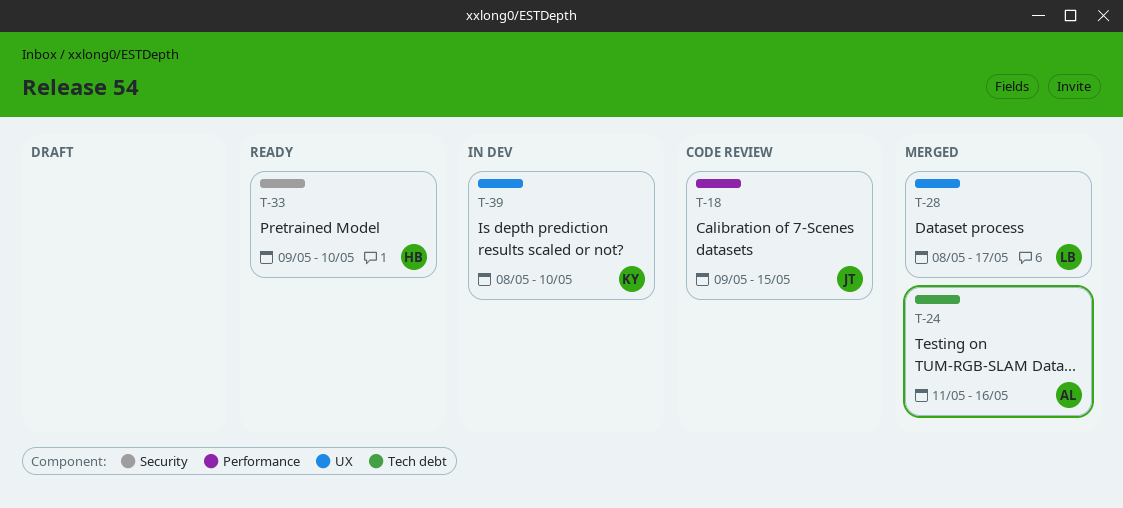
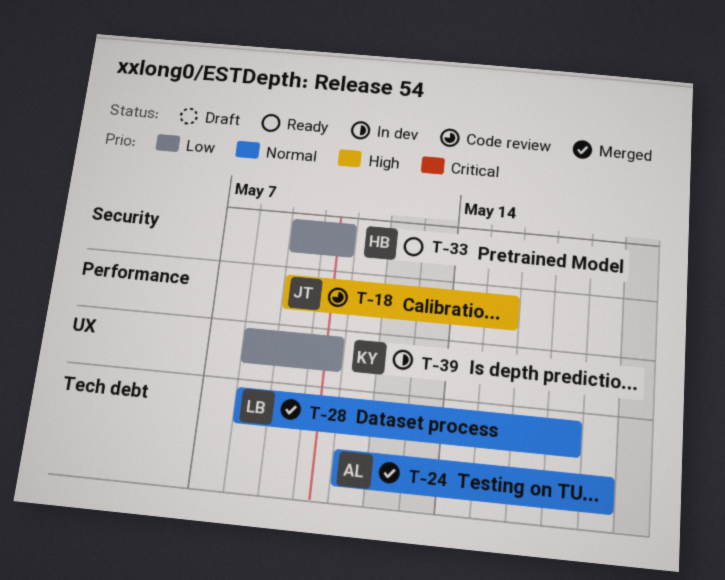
T-24, due: May 16 -> May 18
T-28, label: UX -> Tech debt

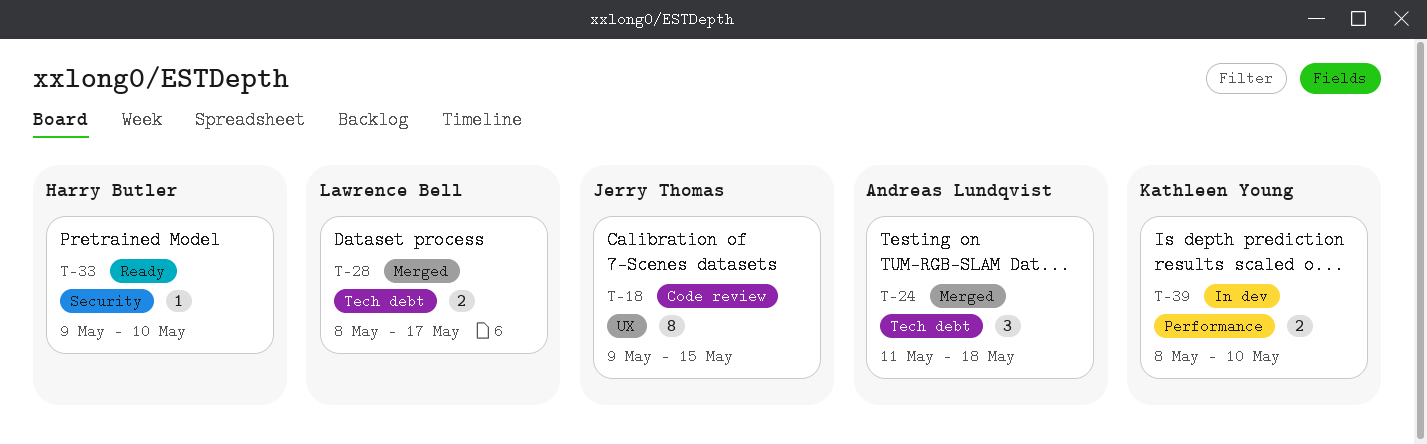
T-18, label: Performance -> UX
T-39, label: UX -> Performance

